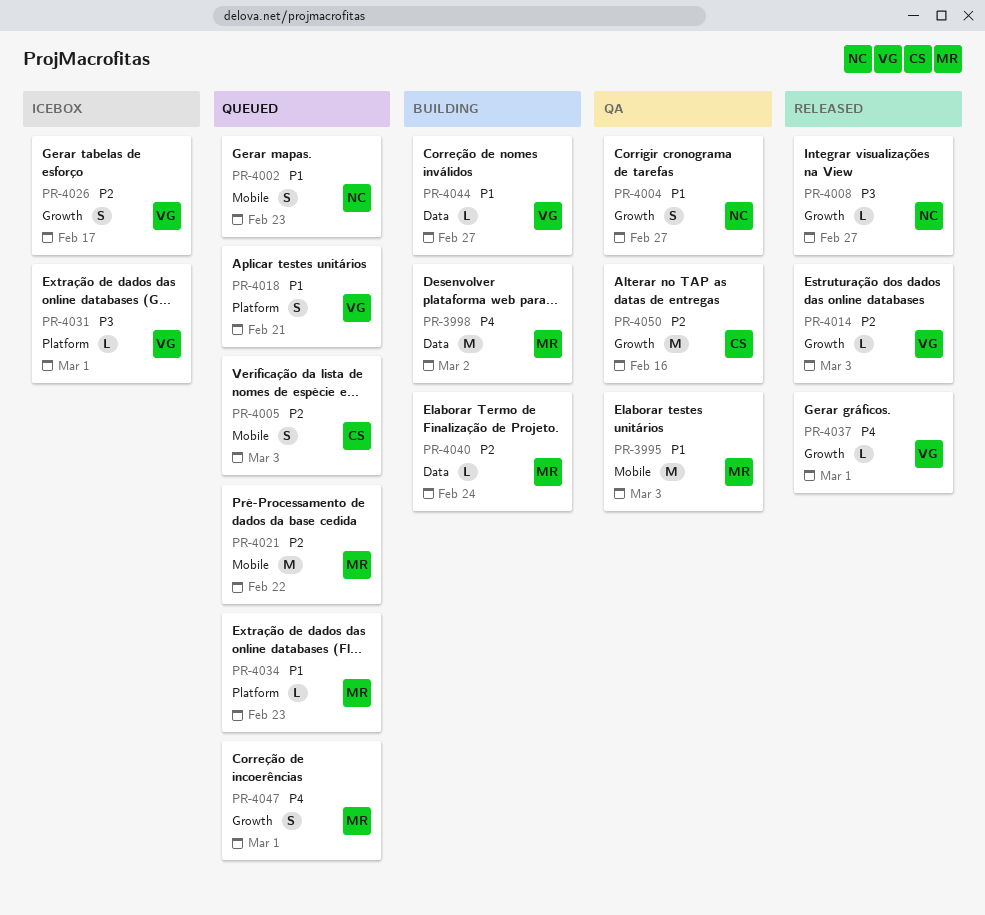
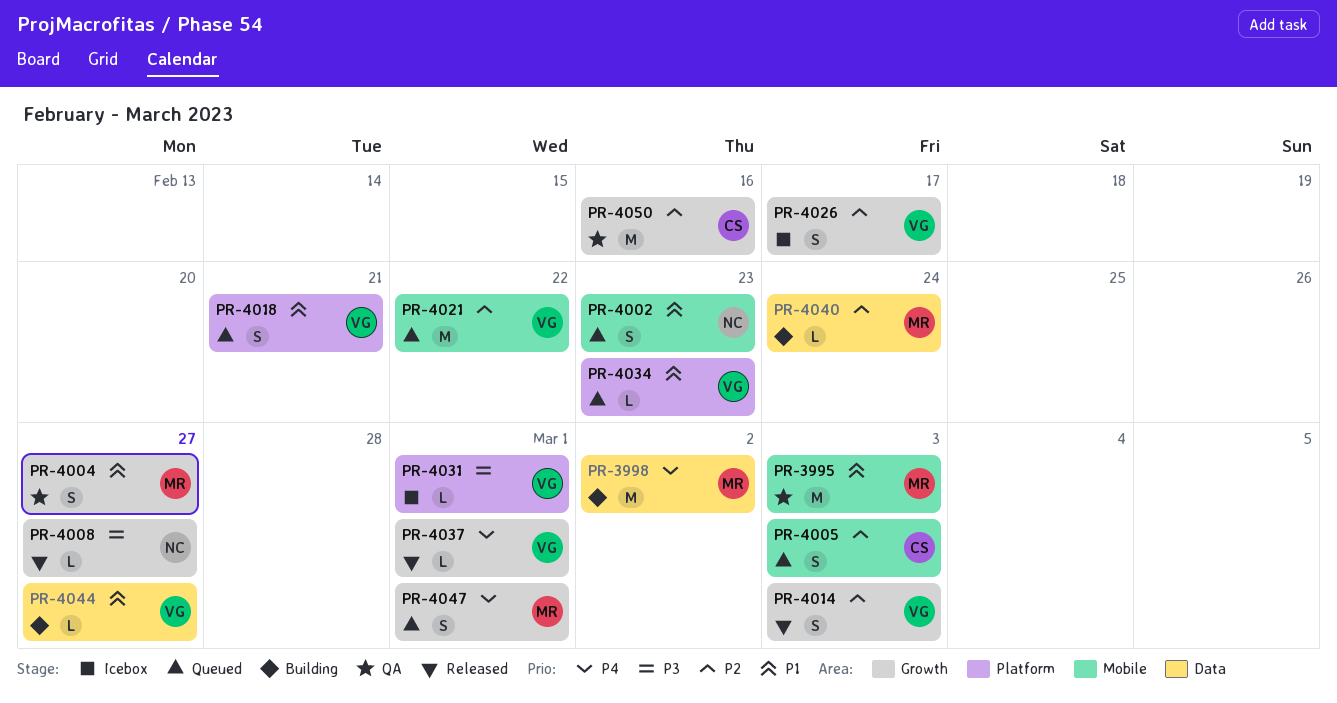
PR-4004, owner: NC -> MR
PR-4014, estimate: L -> S
PR-4021, owner: MR -> VG
PR-4034, owner: MR -> VG

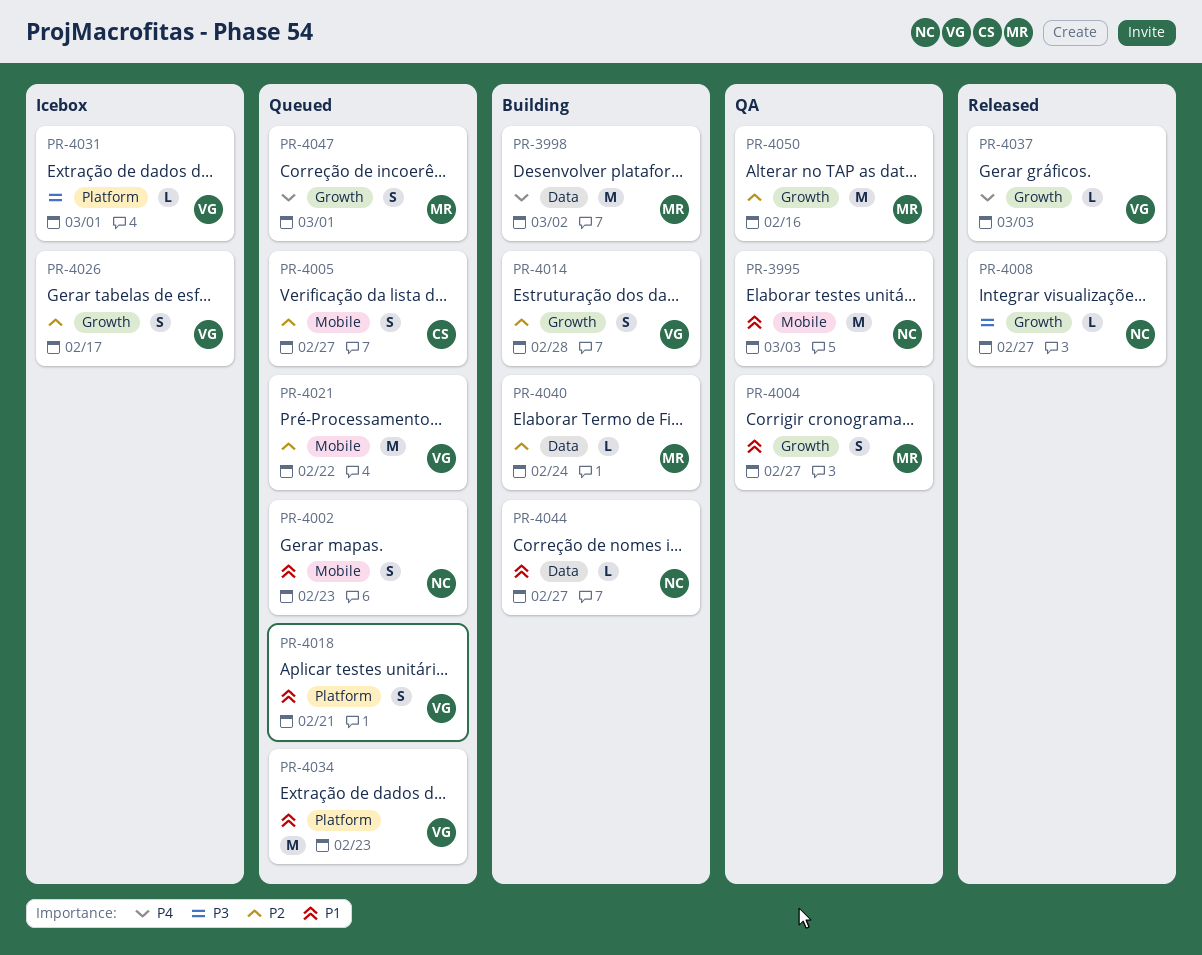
PR-3995, owner: MR -> NC
PR-4005, due: Mar 3 -> Feb 27
PR-4014, status: Released -> Building
PR-4014, due: Mar 3 -> Feb 28
PR-4034, estimate: L -> M
PR-4037, due: Mar 1 -> Mar 3
PR-4044, owner: VG -> NC
PR-4050, owner: CS -> MR

